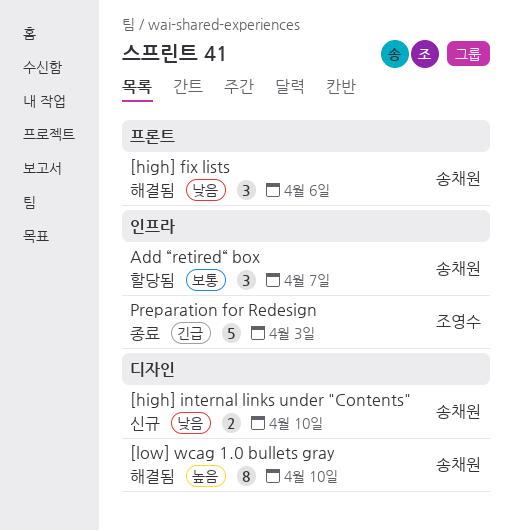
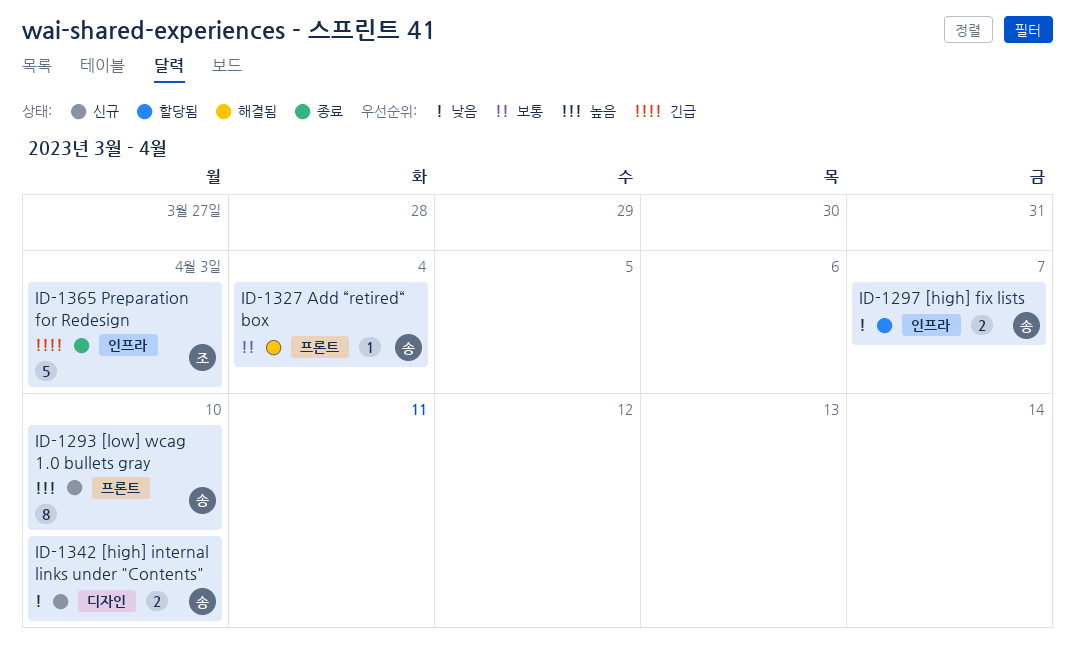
[high] fix lists, status: 해결됨 -> 할당됨
[high] fix lists, label: 프론트 -> 인프라
[high] fix lists, estimate: 3 -> 2
[high] fix lists, due: Apr 6 -> Apr 7
[low] wcag 1.0 bullets gray, status: 해결됨 -> 신규
[low] wcag 1.0 bullets gray, label: 디자인 -> 프론트
Add “retired“ box, status: 할당됨 -> 해결됨
Add “retired“ box, label: 인프라 -> 프론트
Add “retired“ box, estimate: 3 -> 1
Add “retired“ box, due: Apr 7 -> Apr 4

